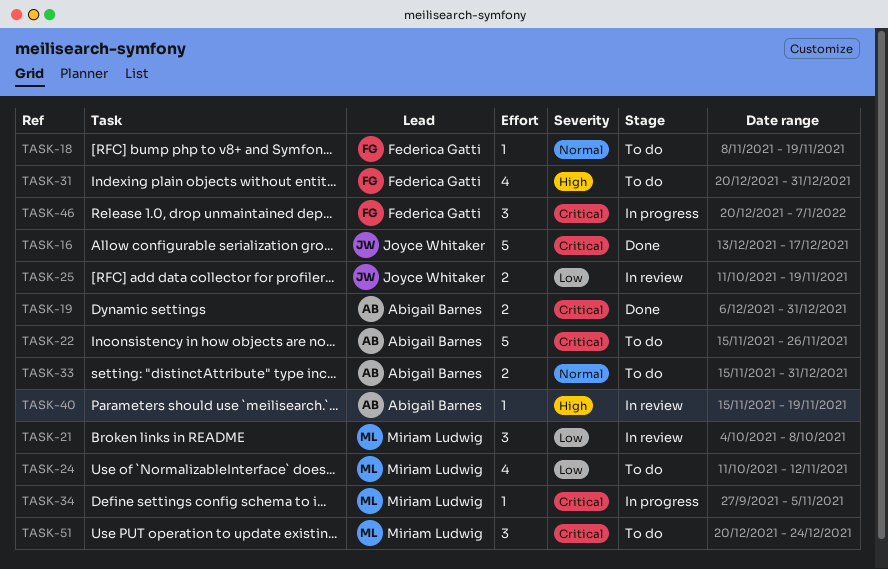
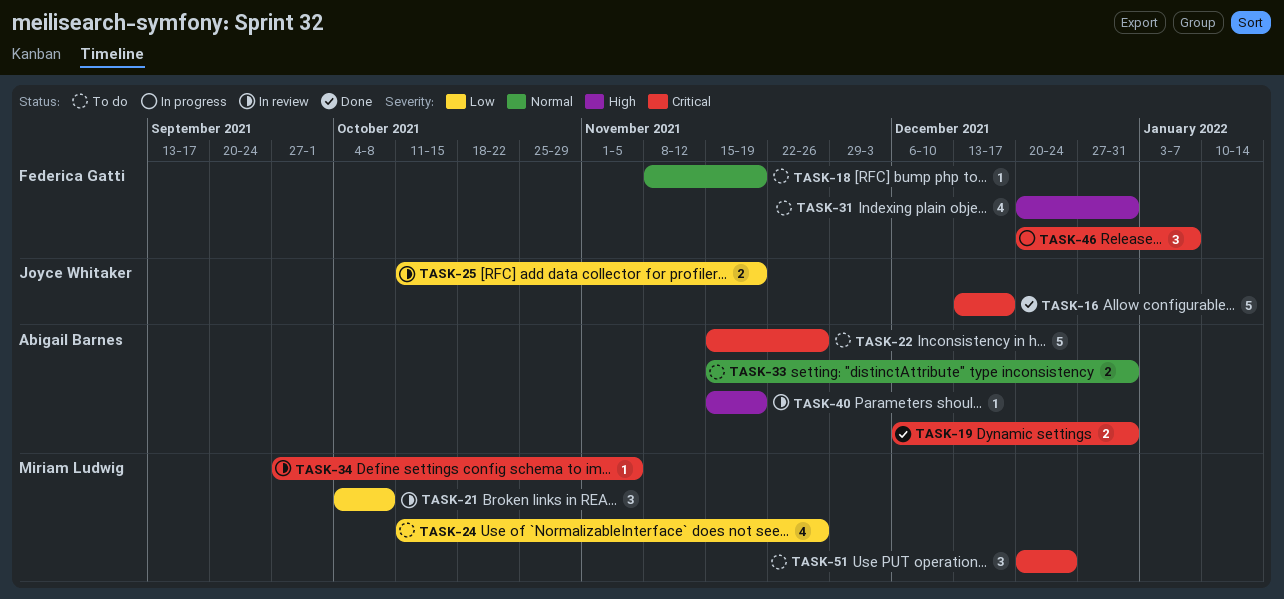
TASK-24, due: Nov 12 -> Nov 26
TASK-34, status: In progress -> In review

